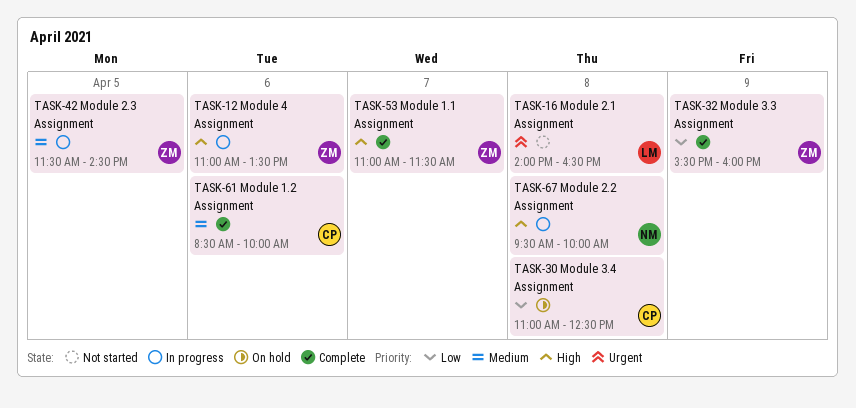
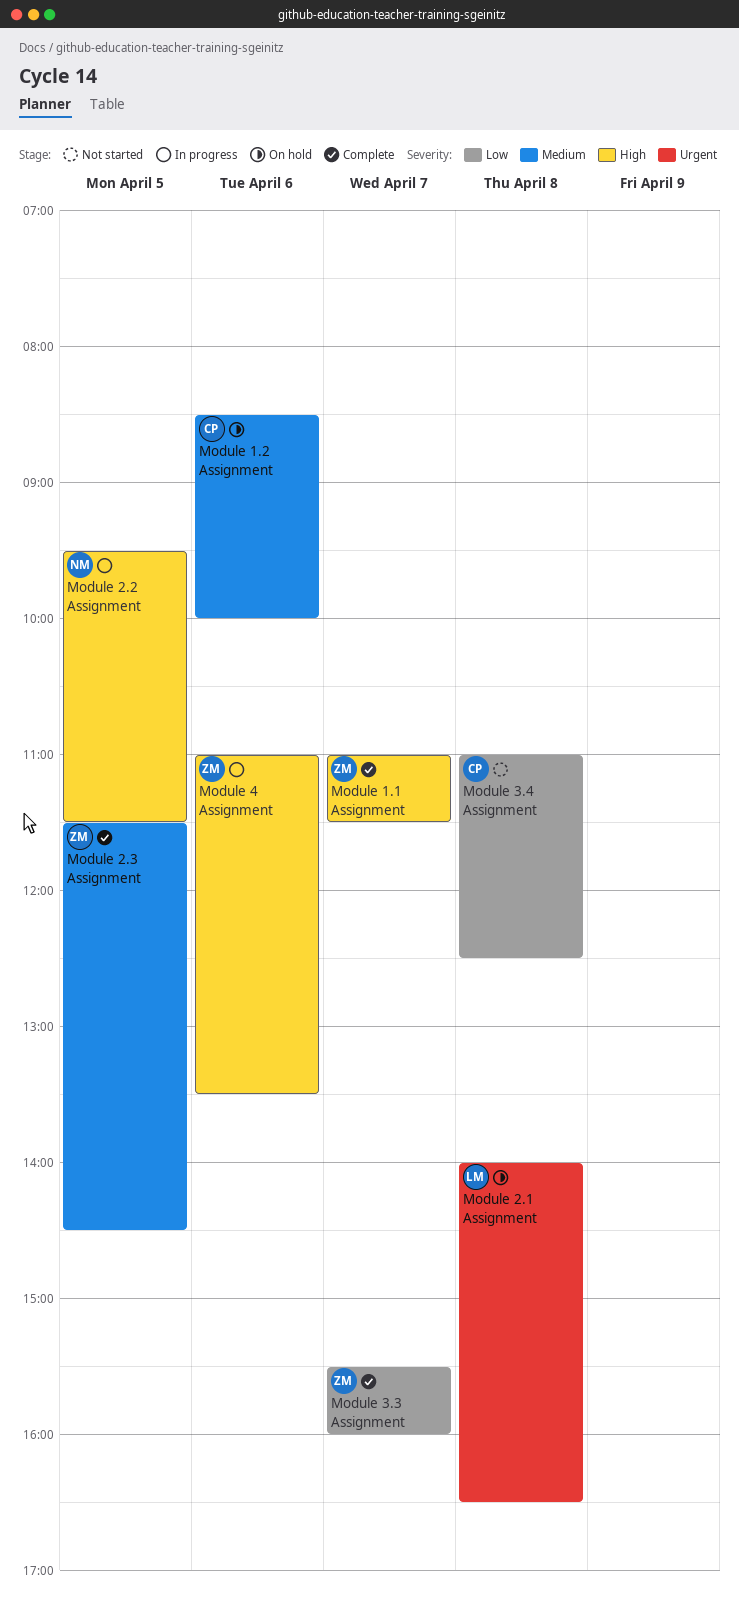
Module 1.2 Assignment, status: Complete -> On hold
Module 2.1 Assignment, status: Not started -> On hold
Module 2.2 Assignment, day: Apr 8 -> Apr 5
Module 2.2 Assignment, ends: 10:00 -> 11:30
Module 2.3 Assignment, status: In progress -> Complete
Module 3.3 Assignment, day: Apr 9 -> Apr 7
Module 3.4 Assignment, status: On hold -> Not started

